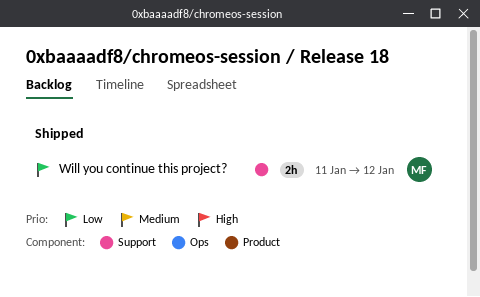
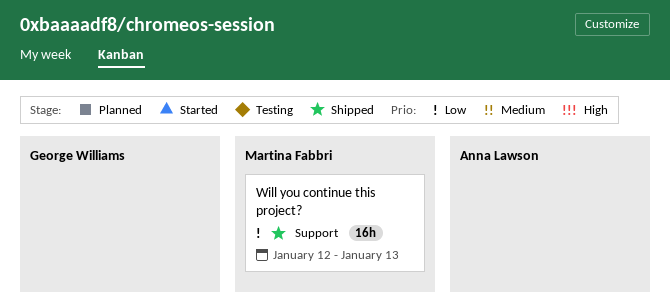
Will you continue this project?, estimate: 2h -> 16h
Will you continue this project?, start: Jan 11 -> Jan 12
Will you continue this project?, due: Jan 12 -> Jan 13

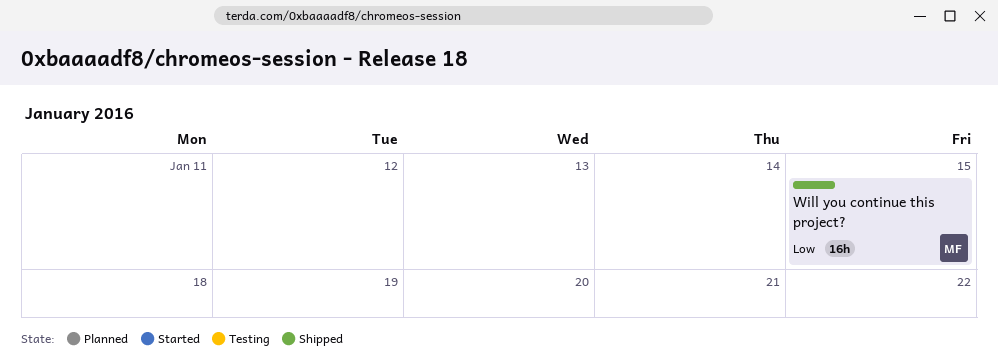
Will you continue this project?, due: Jan 13 -> Jan 15

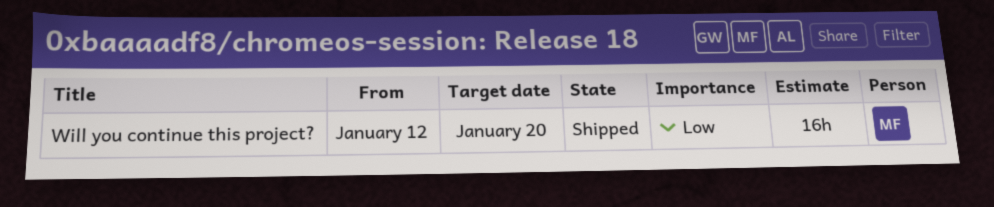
Will you continue this project?, due: Jan 15 -> Jan 20

